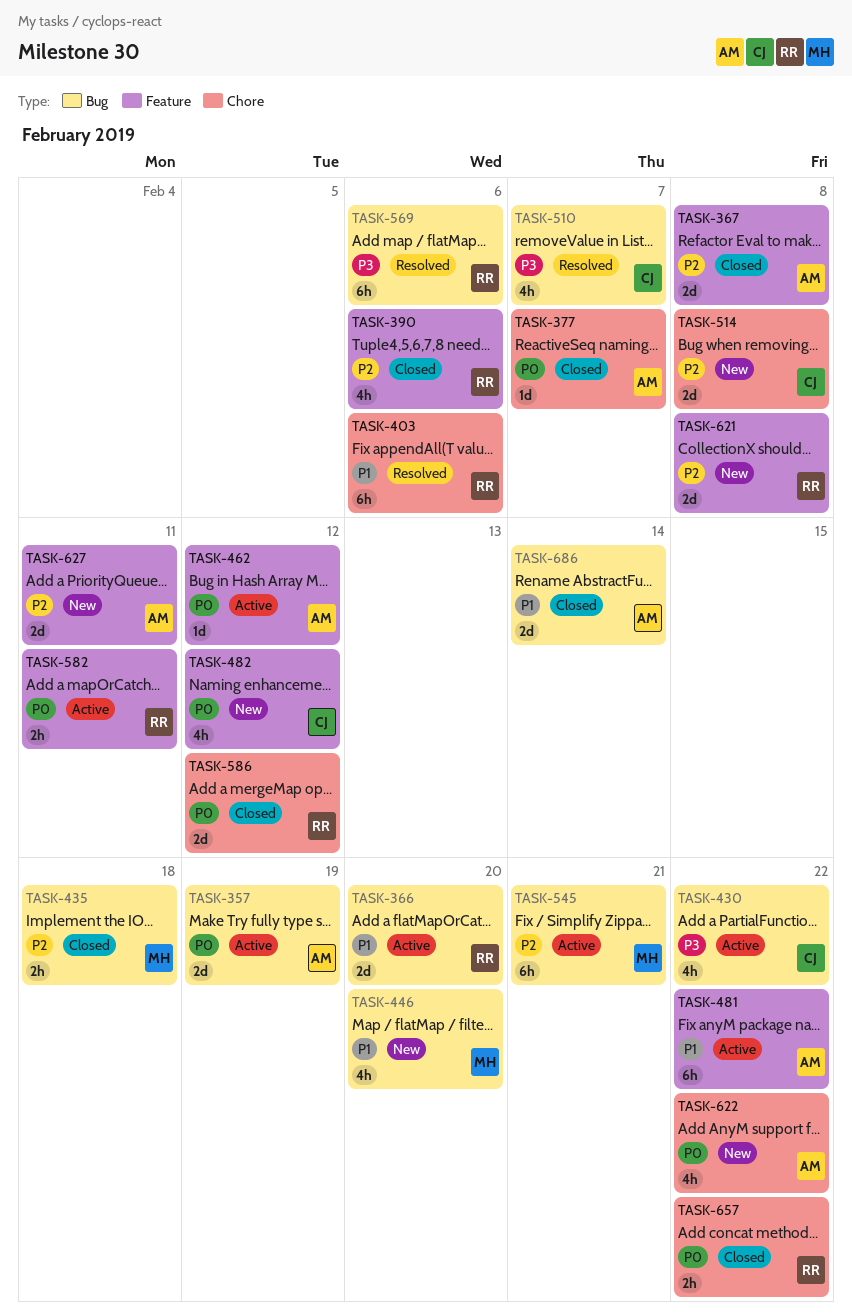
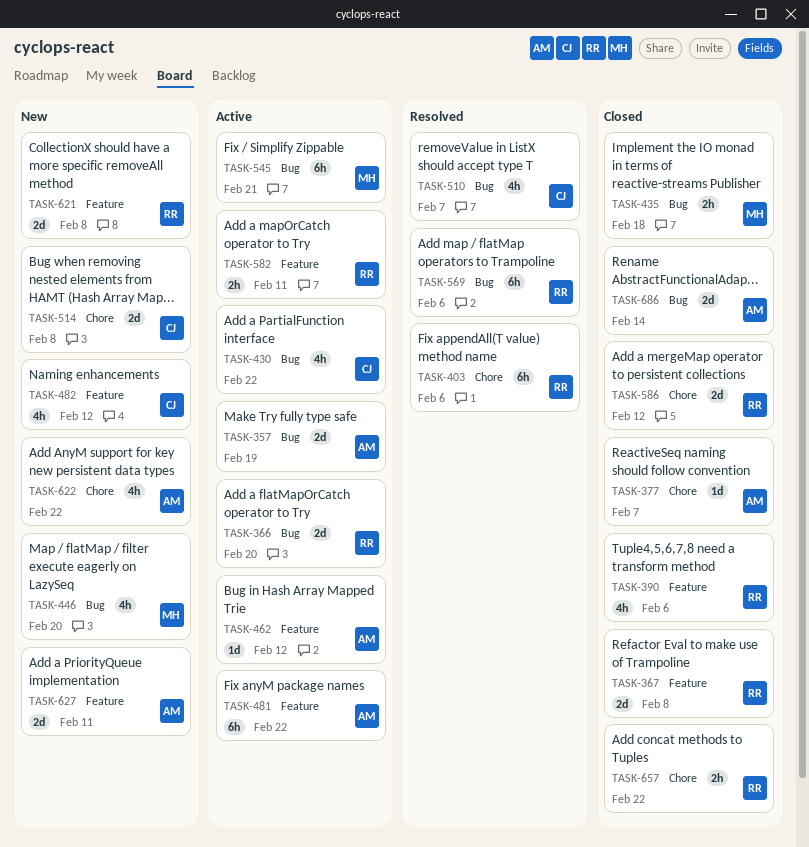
TASK-367, owner: AM -> RR

